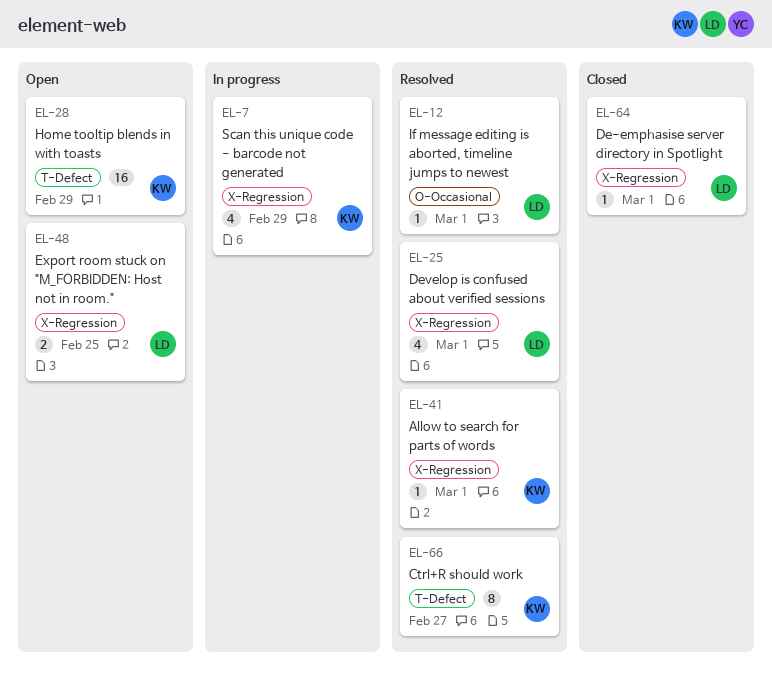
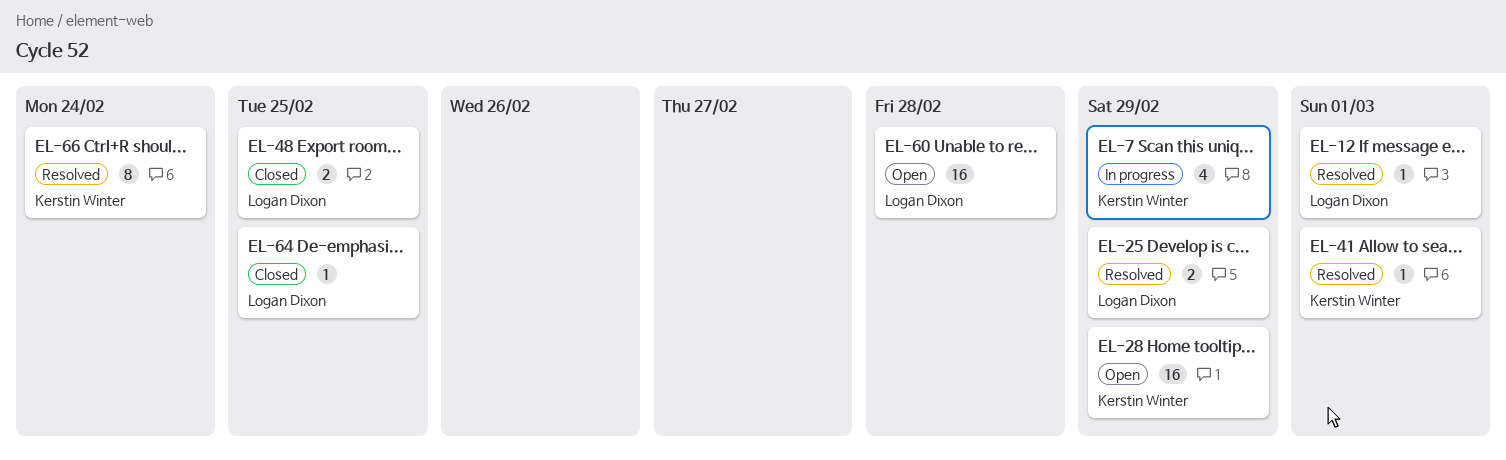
EL-25, estimate: 4 -> 2
EL-25, due: Mar 1 -> Feb 29
EL-48, status: Open -> Closed
EL-60: none -> present
EL-64, due: Mar 1 -> Feb 25
EL-66, due: Feb 27 -> Feb 24

